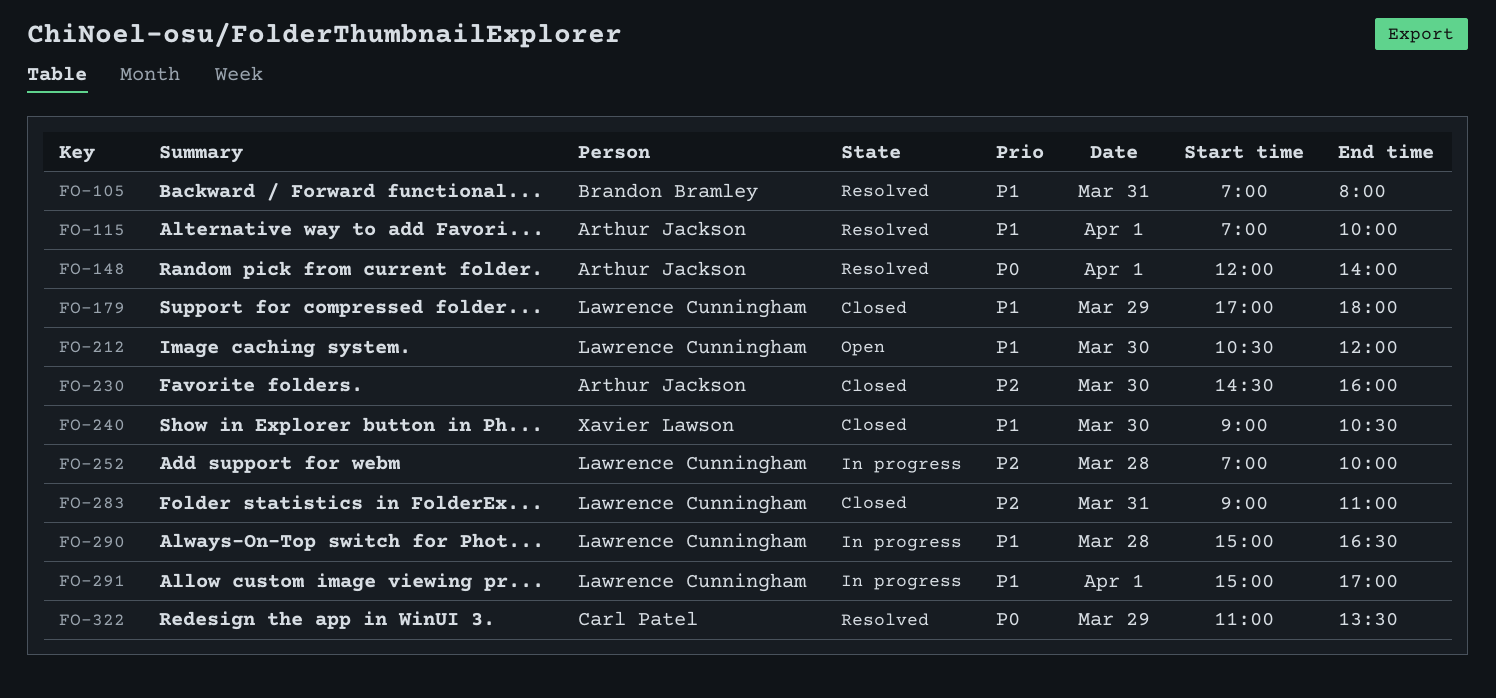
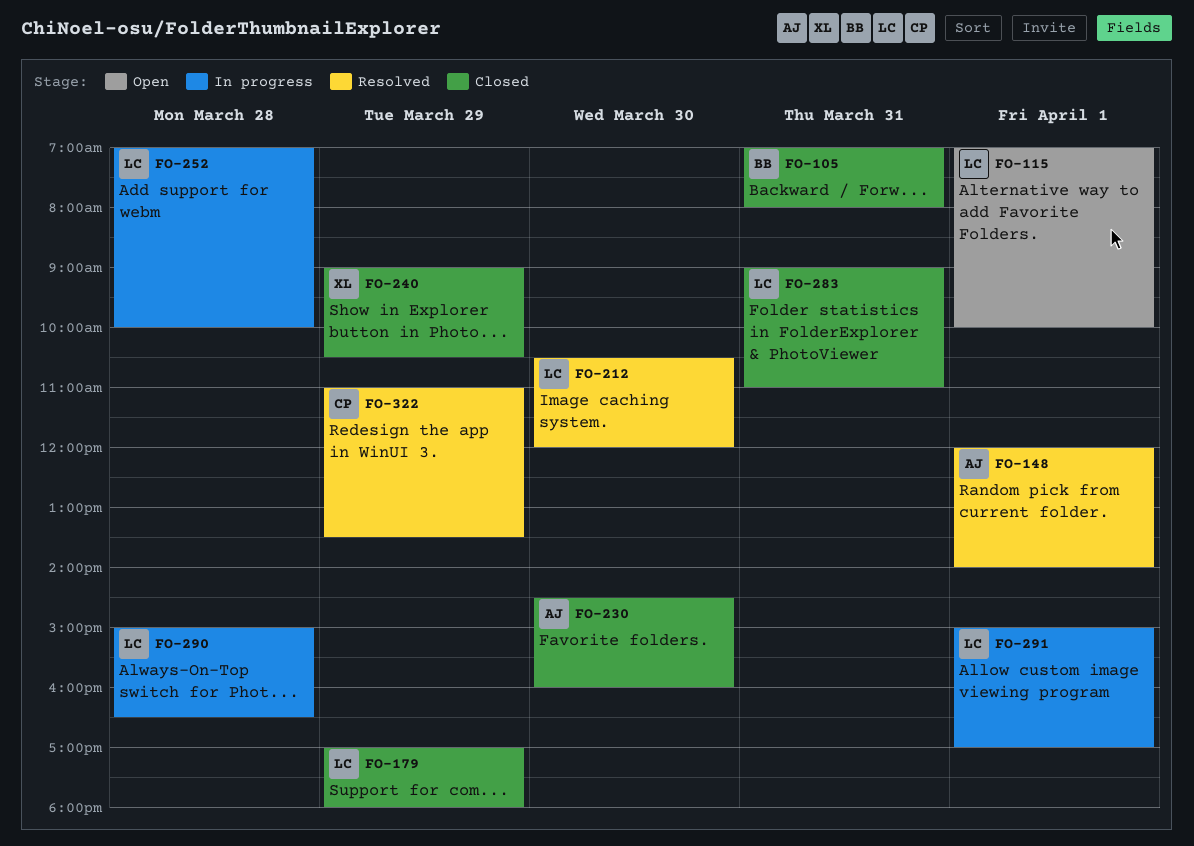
FO-105, status: Resolved -> Closed
FO-115, status: Resolved -> Open
FO-115, owner: Arthur Jackson -> Lawrence Cunningham
FO-212, status: Open -> Resolved
FO-240, day: Mar 30 -> Mar 29

